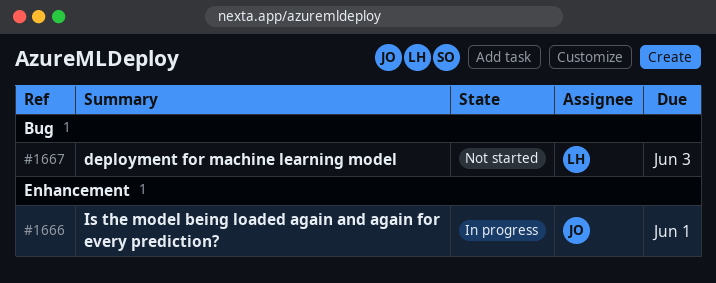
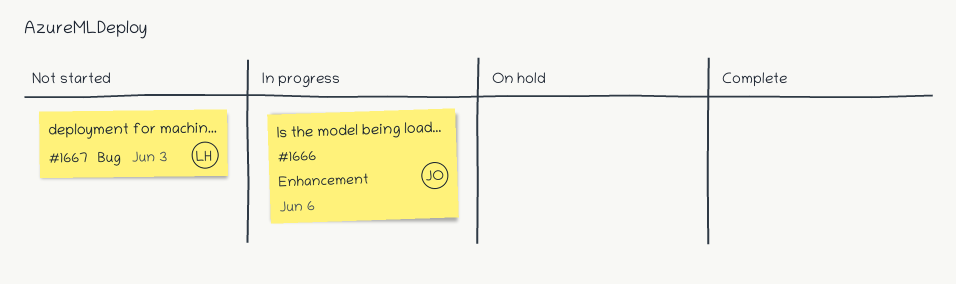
#1666, due: Jun 1 -> Jun 6

